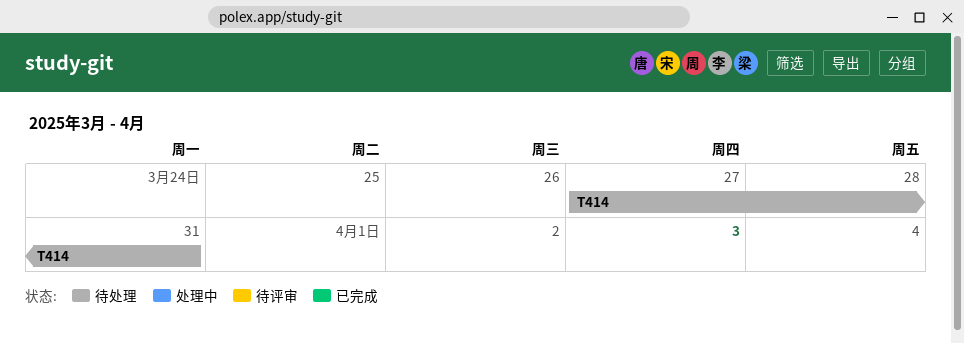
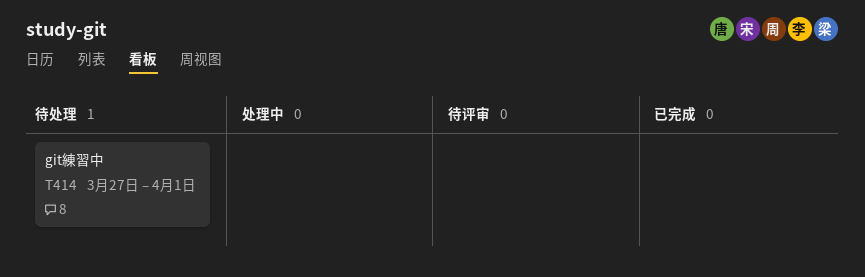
T414, due: Mar 31 -> Apr 1

